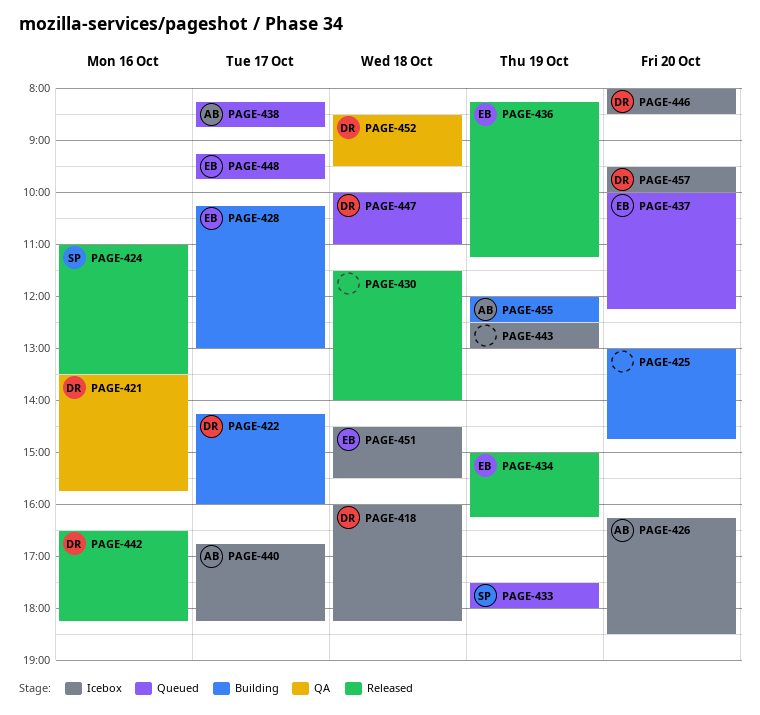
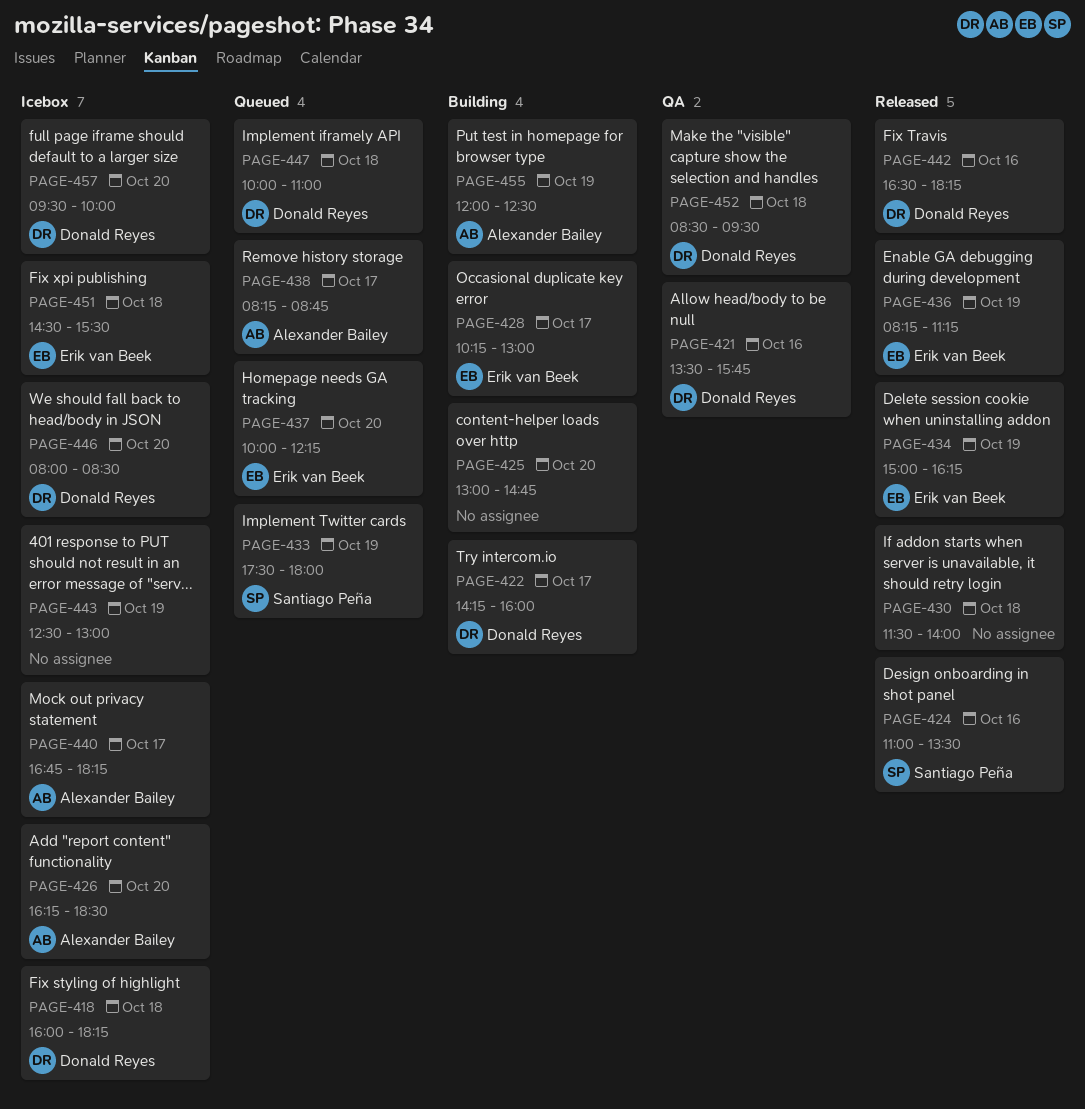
PAGE-448: present -> none

